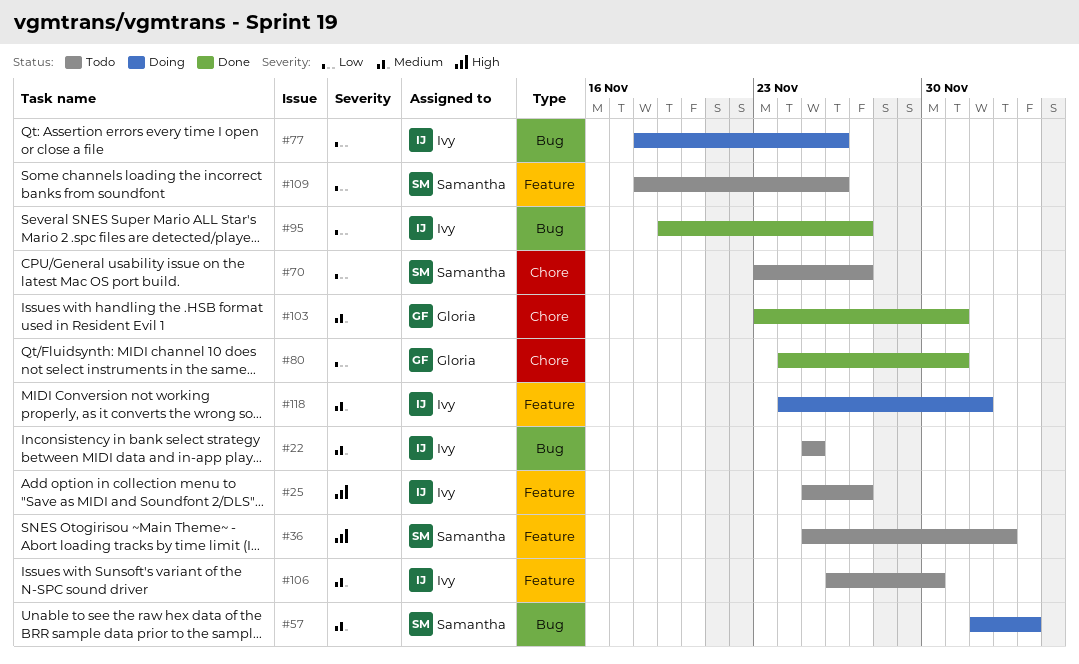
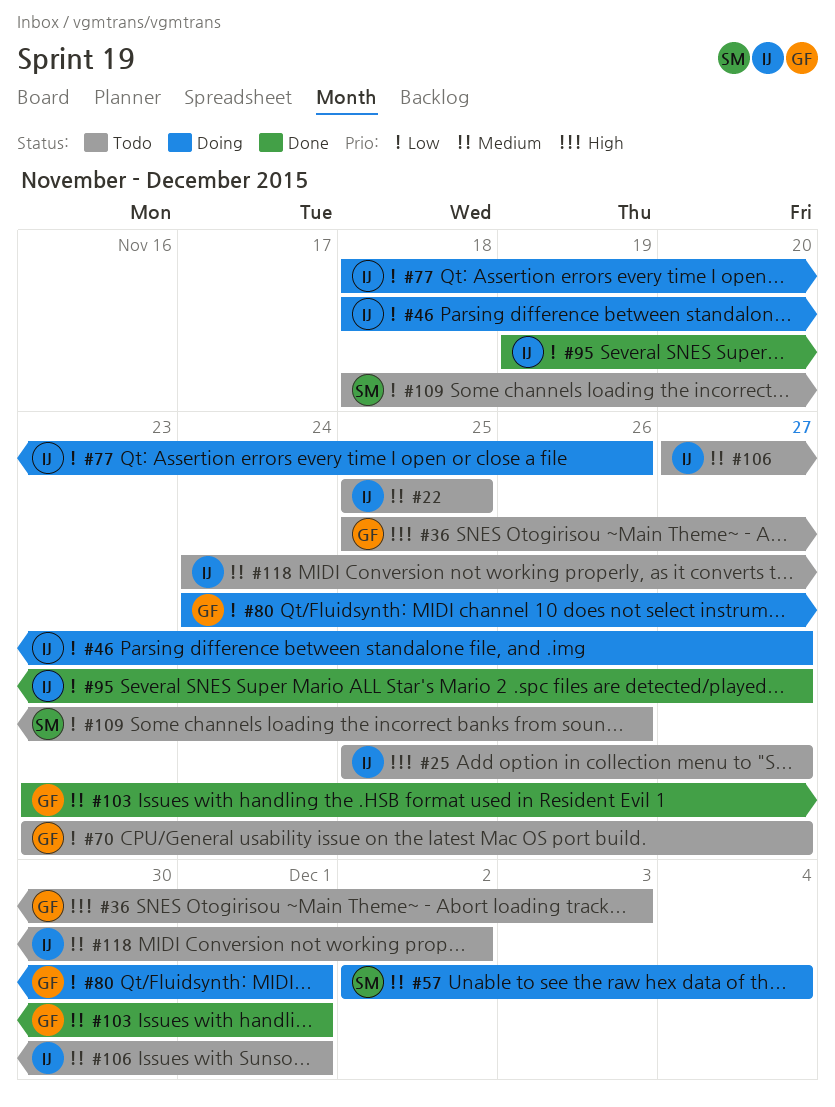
#36, owner: Samantha -> Gloria
#46: none -> present
#70, owner: Samantha -> Gloria
#80, status: Done -> Doing
#106, start: Nov 26 -> Nov 27
#106, due: Nov 30 -> Dec 1
#118, status: Doing -> Todo

